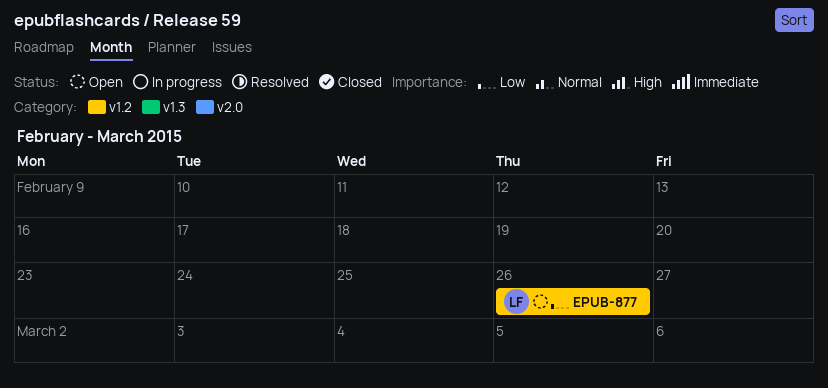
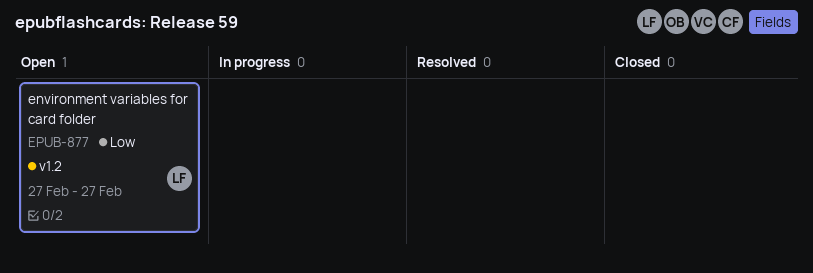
EPUB-877, start: Feb 26 -> Feb 27
EPUB-877, due: Feb 26 -> Feb 27

